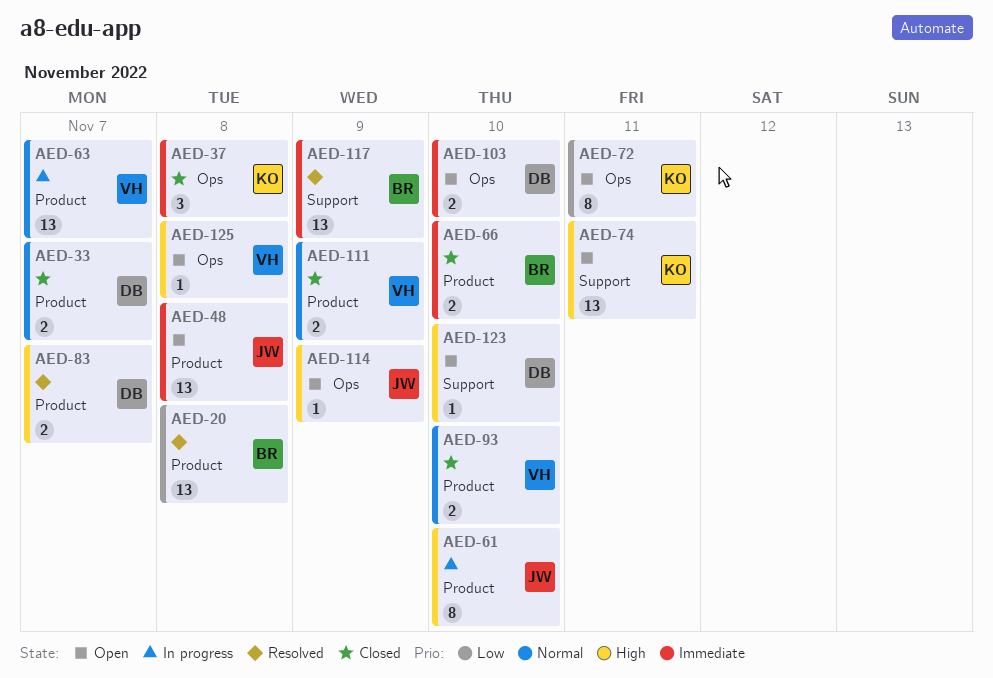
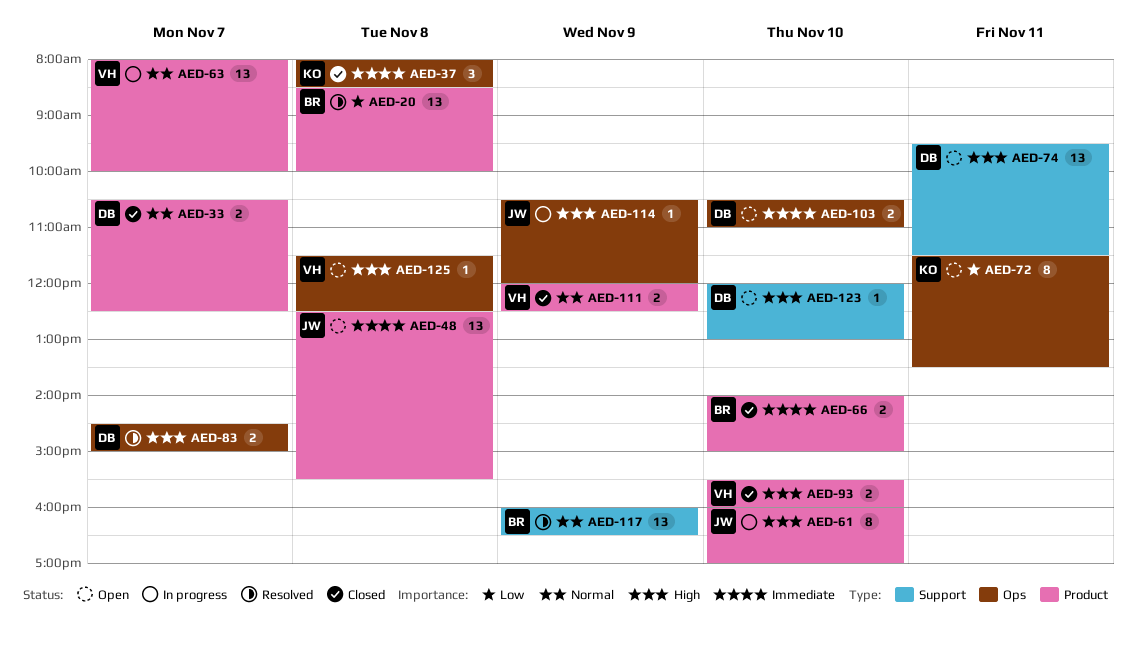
AED-74, owner: KO -> DB
AED-83, label: Product -> Ops
AED-93, priority: Normal -> High
AED-114, status: Open -> In progress
AED-117, priority: Immediate -> Normal

